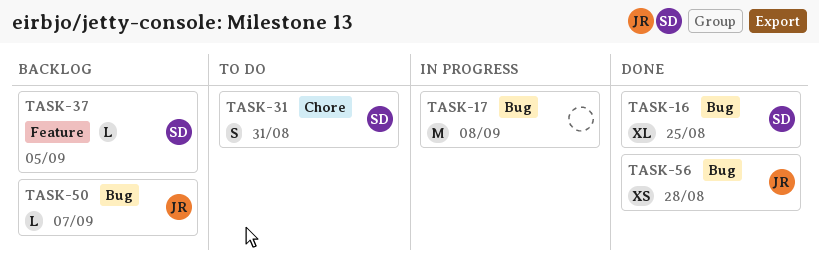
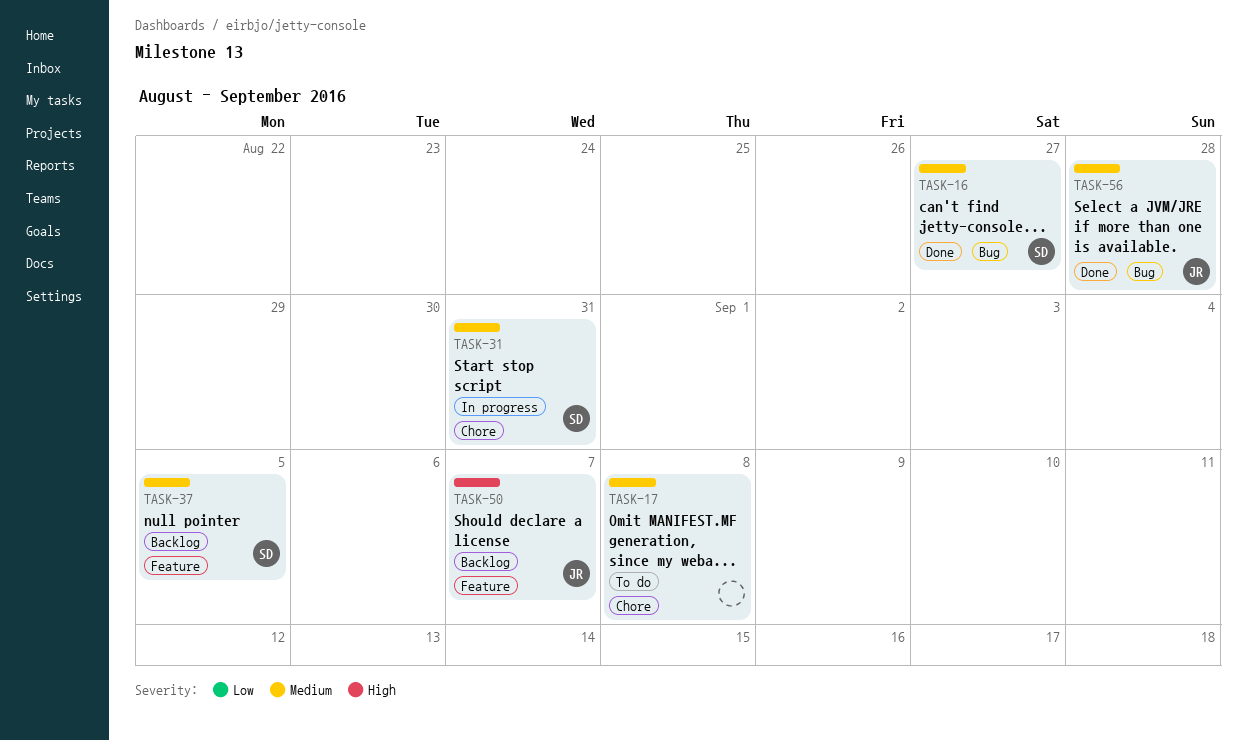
TASK-16, due: Aug 25 -> Aug 27
TASK-17, status: In progress -> To do
TASK-17, label: Bug -> Chore
TASK-31, status: To do -> In progress
TASK-50, label: Bug -> Feature

